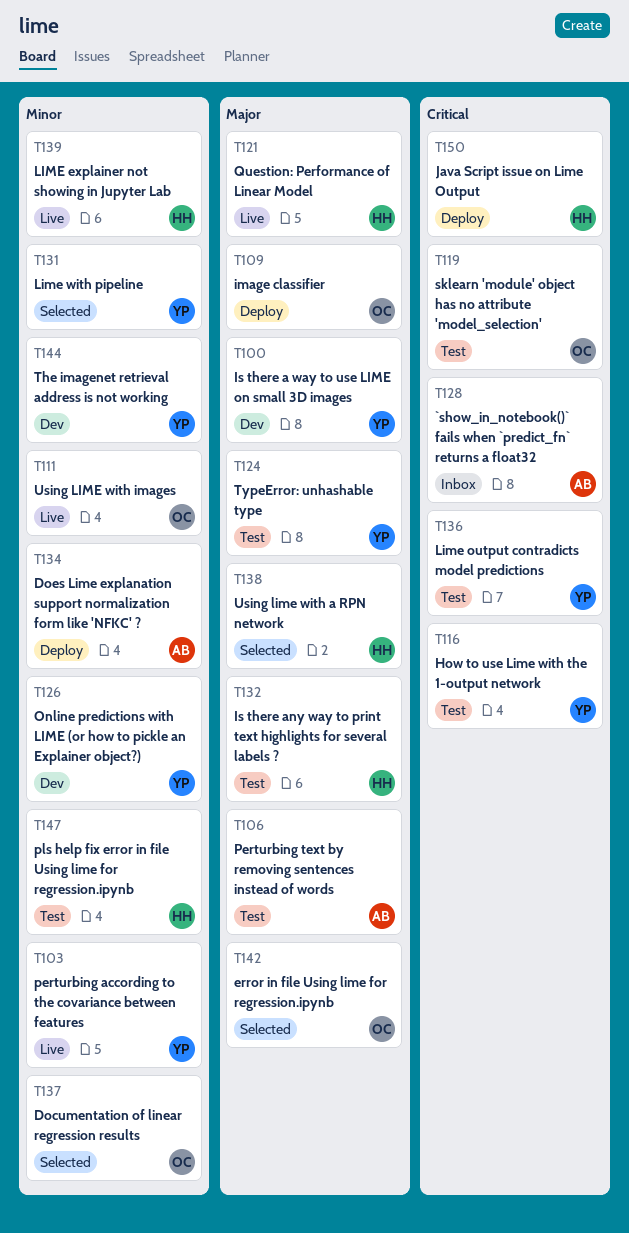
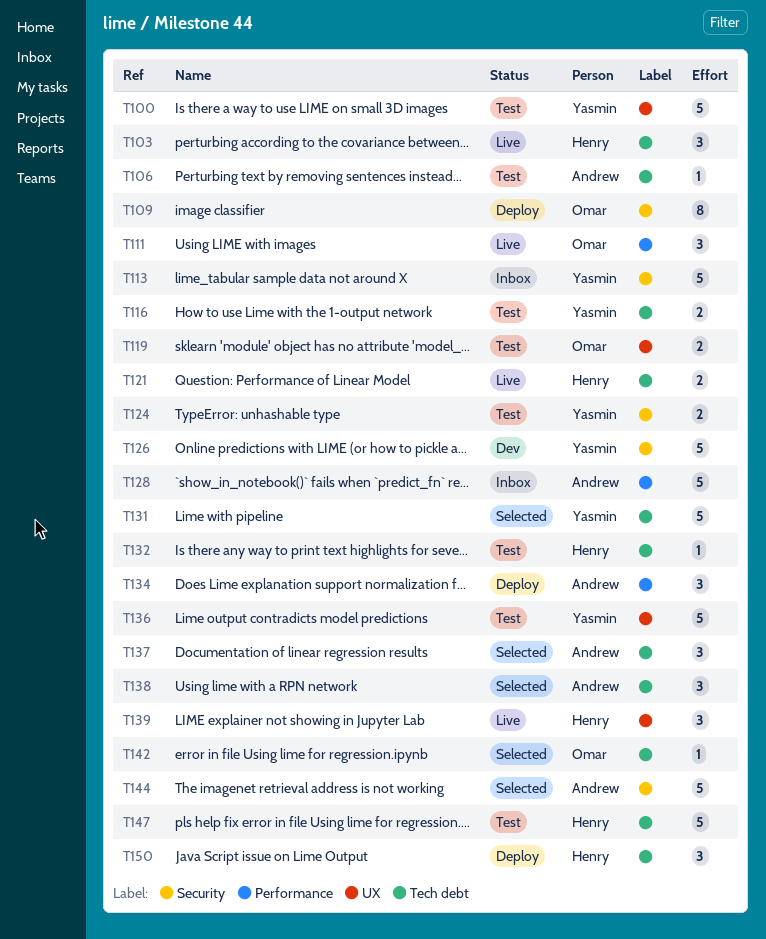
T100, status: Dev -> Test
T103, owner: Yasmin -> Henry
T113: none -> present
T137, owner: Omar -> Andrew
T138, owner: Henry -> Andrew
T144, status: Dev -> Selected
T144, owner: Yasmin -> Andrew

